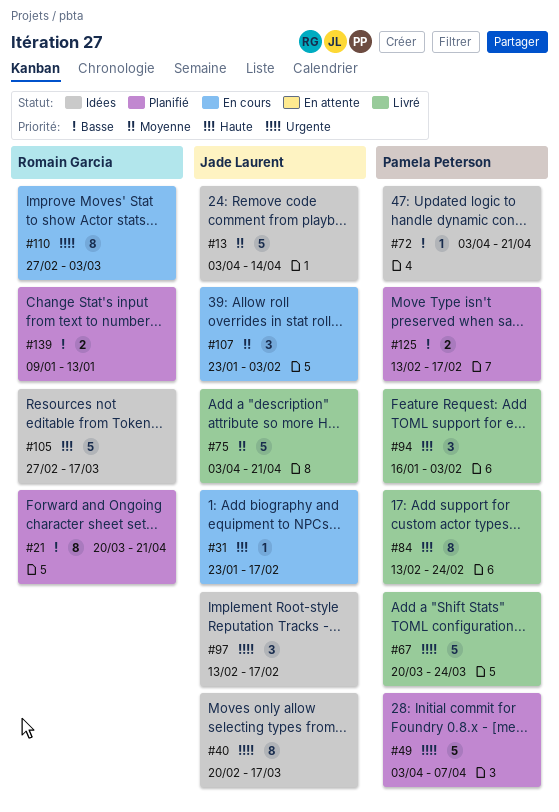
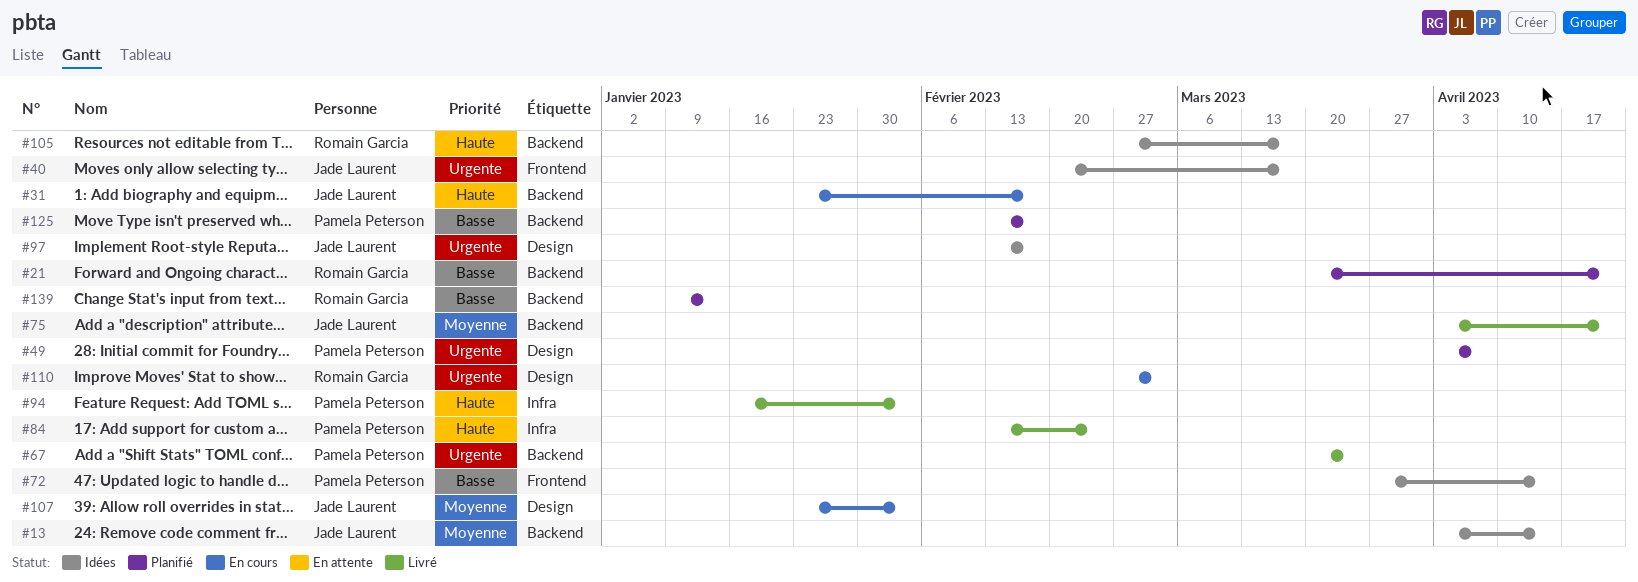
#72, start: Apr 3 -> Mar 27
#72, due: Apr 21 -> Apr 14

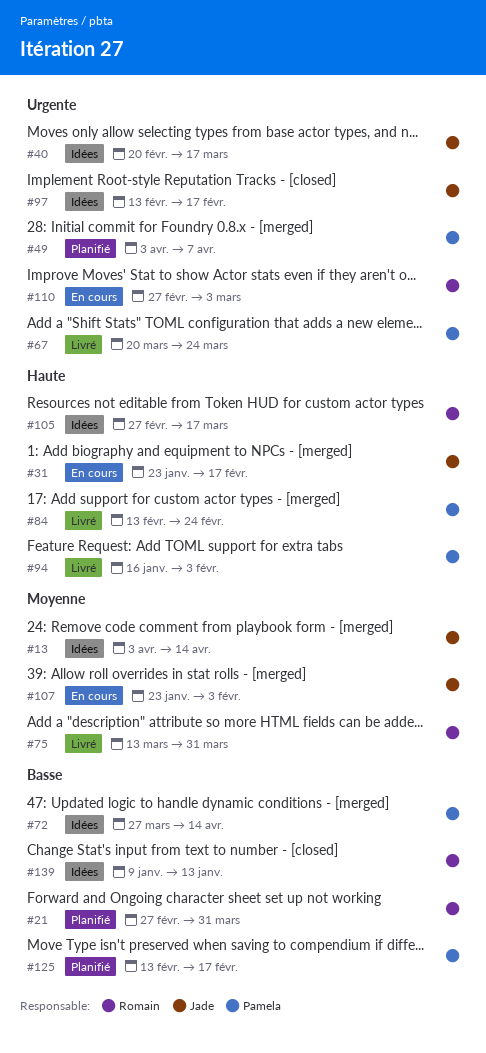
#21, start: Mar 20 -> Feb 27
#21, due: Apr 21 -> Mar 31
#75, owner: Jade Laurent -> Romain Garcia
#75, start: Apr 3 -> Mar 13
#75, due: Apr 21 -> Mar 31
#139, status: Planifié -> Idées

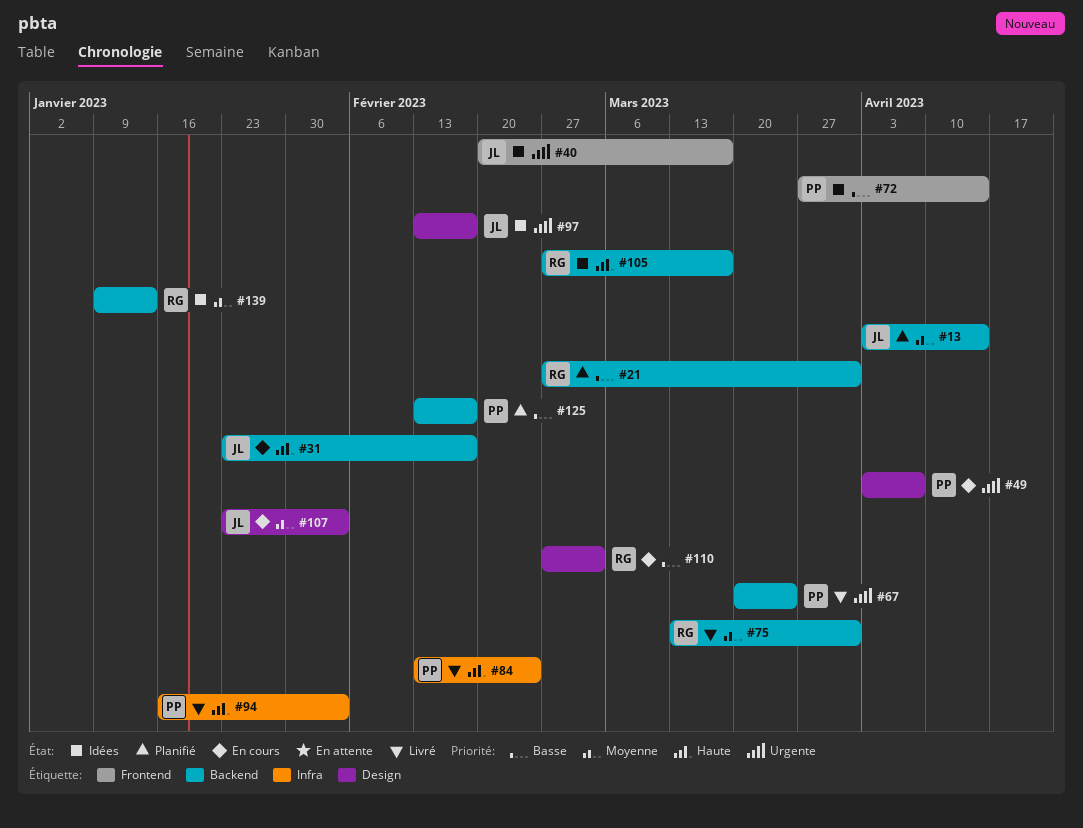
#13, status: Idées -> Planifié
#49, status: Planifié -> En cours
#110, priority: Urgente -> Basse
#139, priority: Basse -> Moyenne

